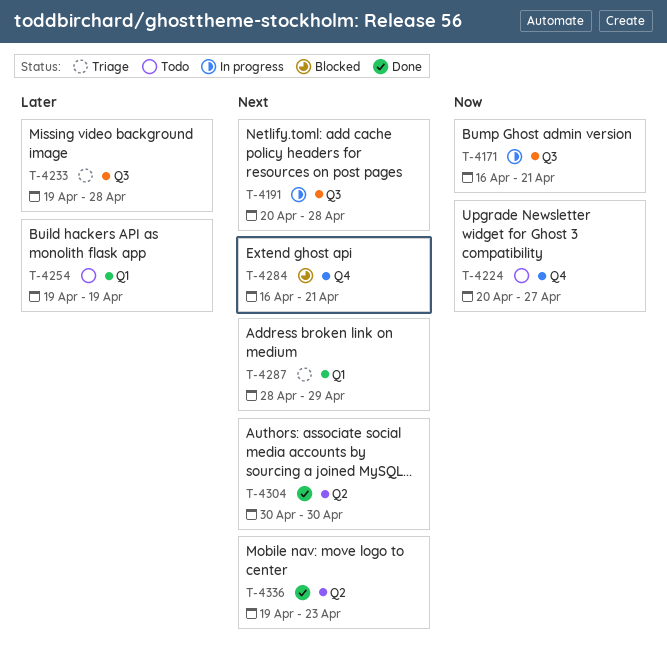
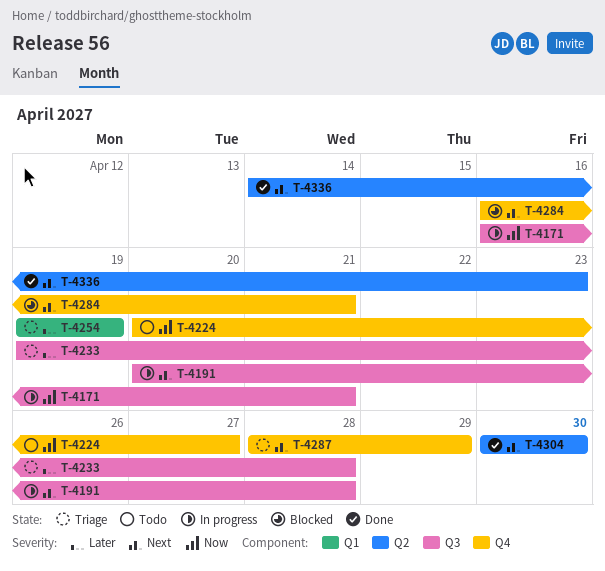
T-4254, status: Todo -> Triage
T-4287, label: Q1 -> Q4
T-4336, start: Apr 19 -> Apr 14

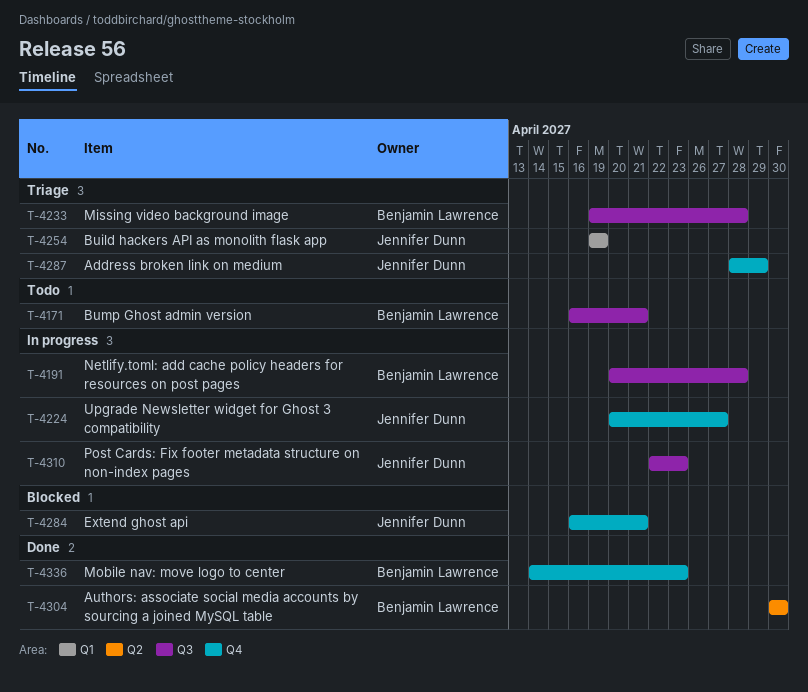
T-4171, status: In progress -> Todo
T-4224, status: Todo -> In progress
T-4310: none -> present
T-4336, label: Q2 -> Q4

